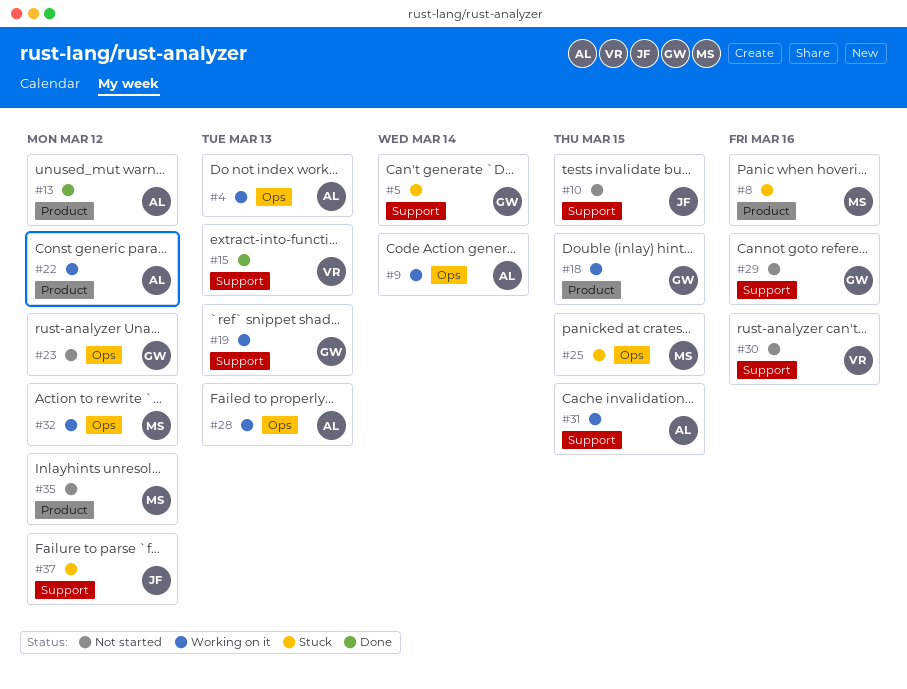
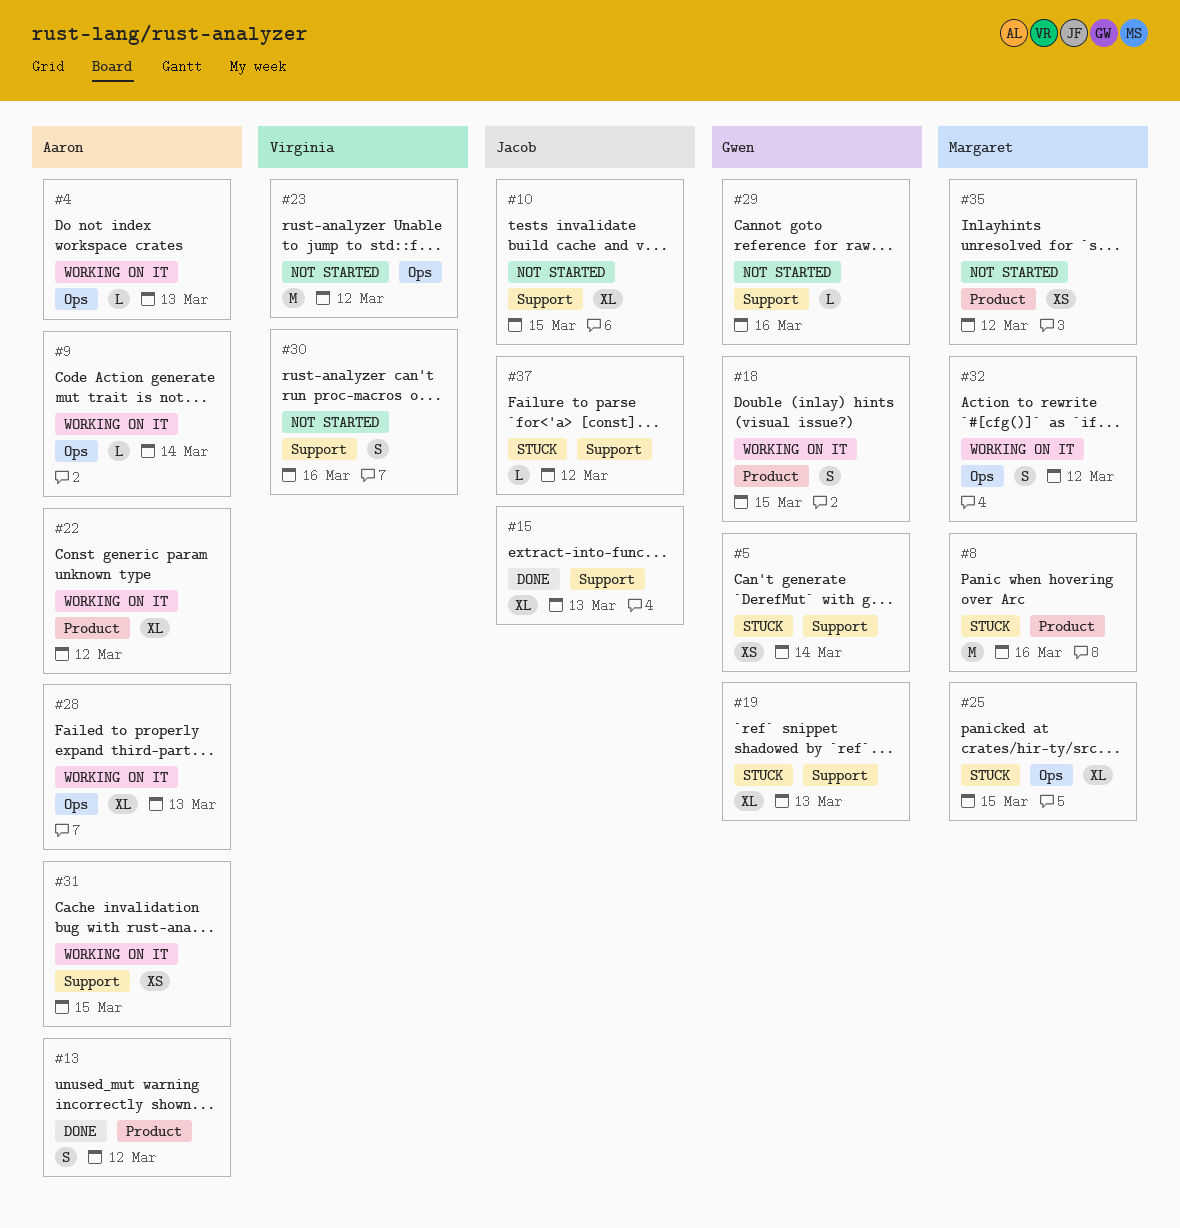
#15, owner: Virginia -> Jacob
#19, status: Working on it -> Stuck
#23, owner: Gwen -> Virginia

